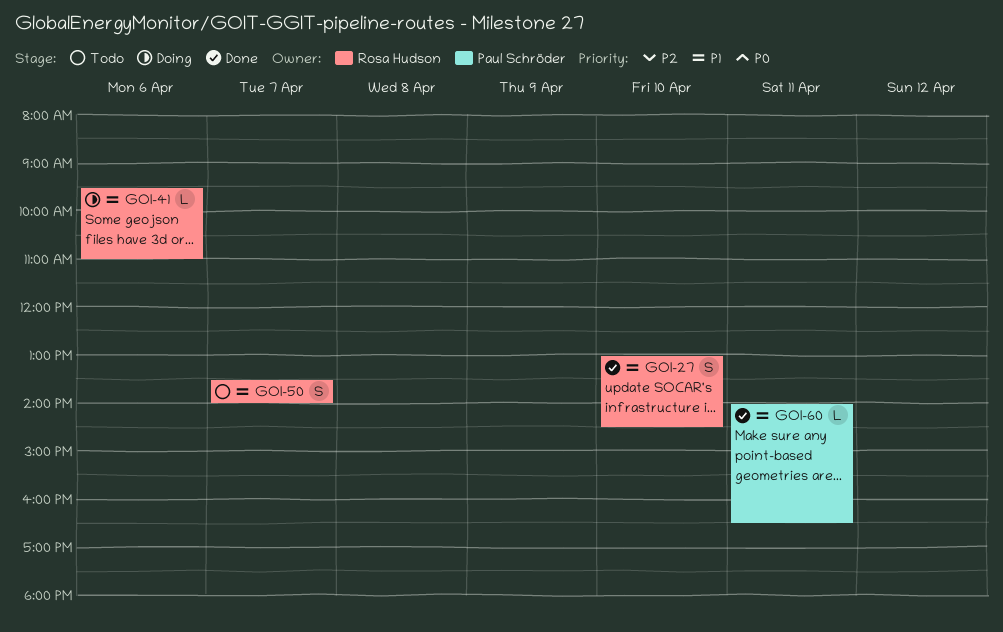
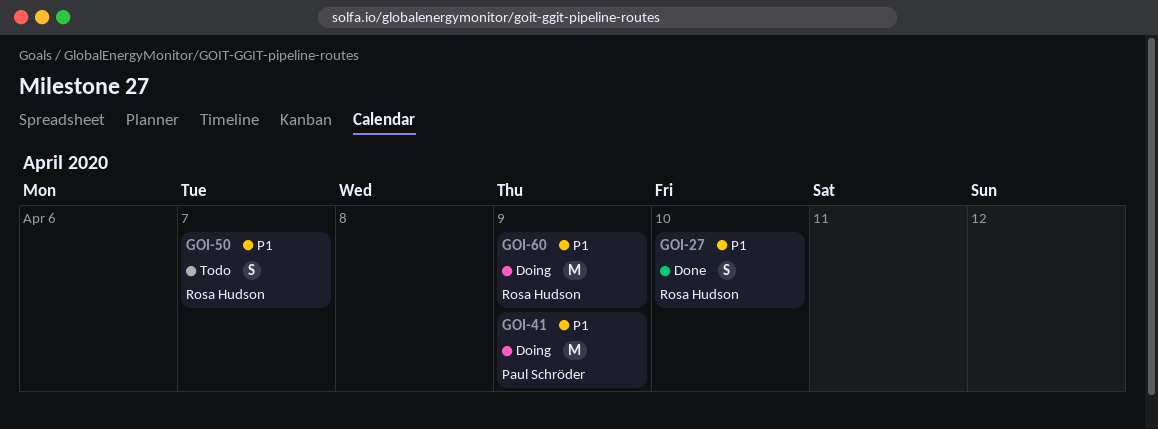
GOI-41, owner: Rosa Hudson -> Paul Schröder
GOI-41, estimate: L -> M
GOI-41, day: Apr 6 -> Apr 9
GOI-60, status: Done -> Doing
GOI-60, owner: Paul Schröder -> Rosa Hudson
GOI-60, estimate: L -> M
GOI-60, day: Apr 11 -> Apr 9

